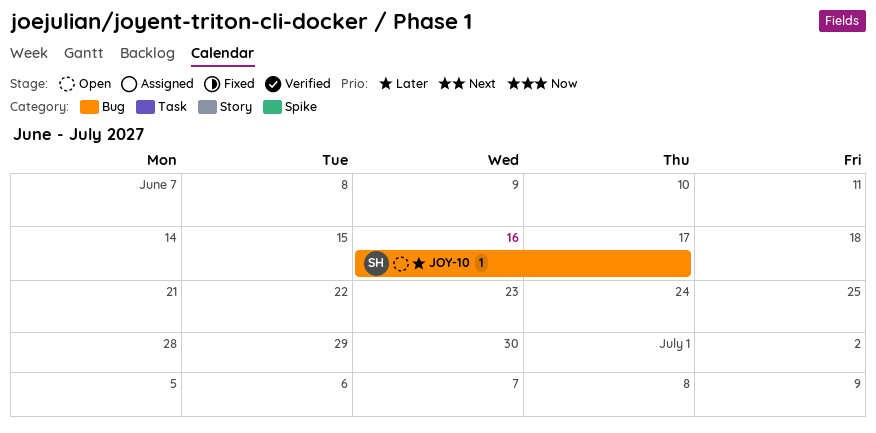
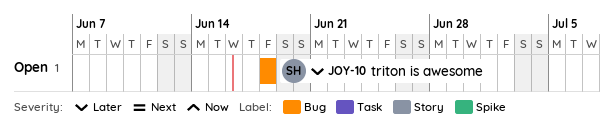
JOY-10, start: Jun 16 -> Jun 18
JOY-10, due: Jun 17 -> Jun 18

